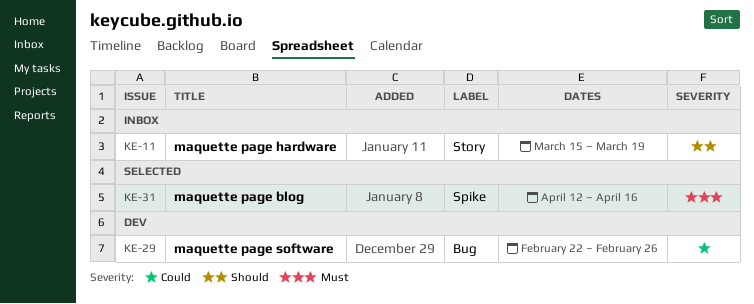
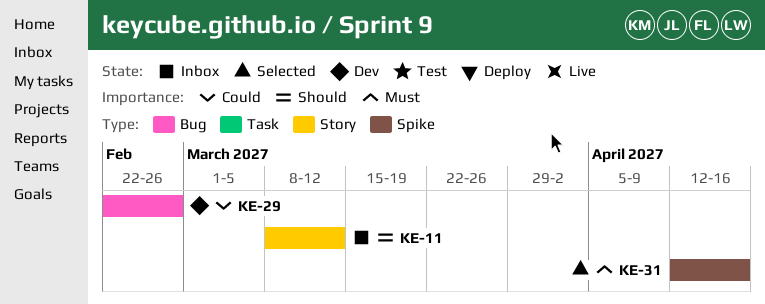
KE-11, start: Mar 15 -> Mar 8
KE-11, due: Mar 19 -> Mar 12

